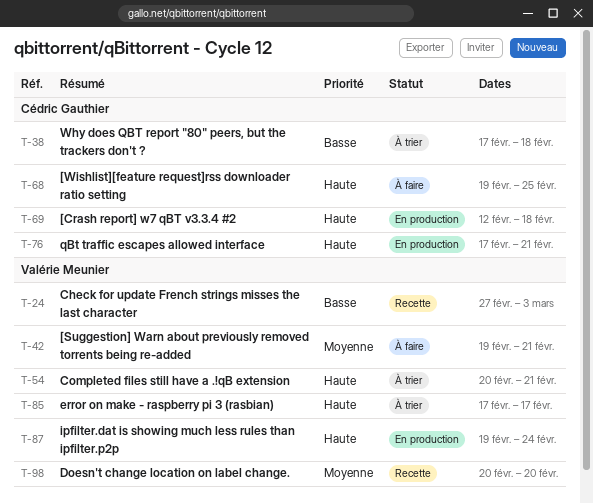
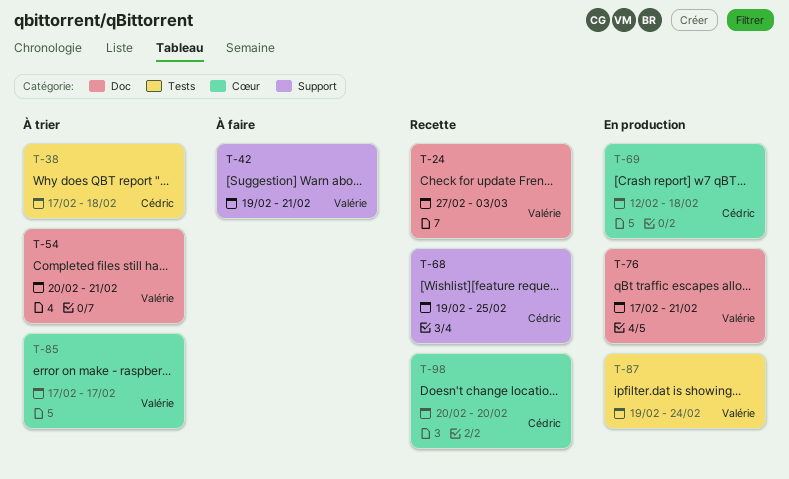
T-68, status: À faire -> Recette
T-76, owner: Cédric Gauthier -> Valérie Meunier
T-98, owner: Valérie Meunier -> Cédric Gauthier

